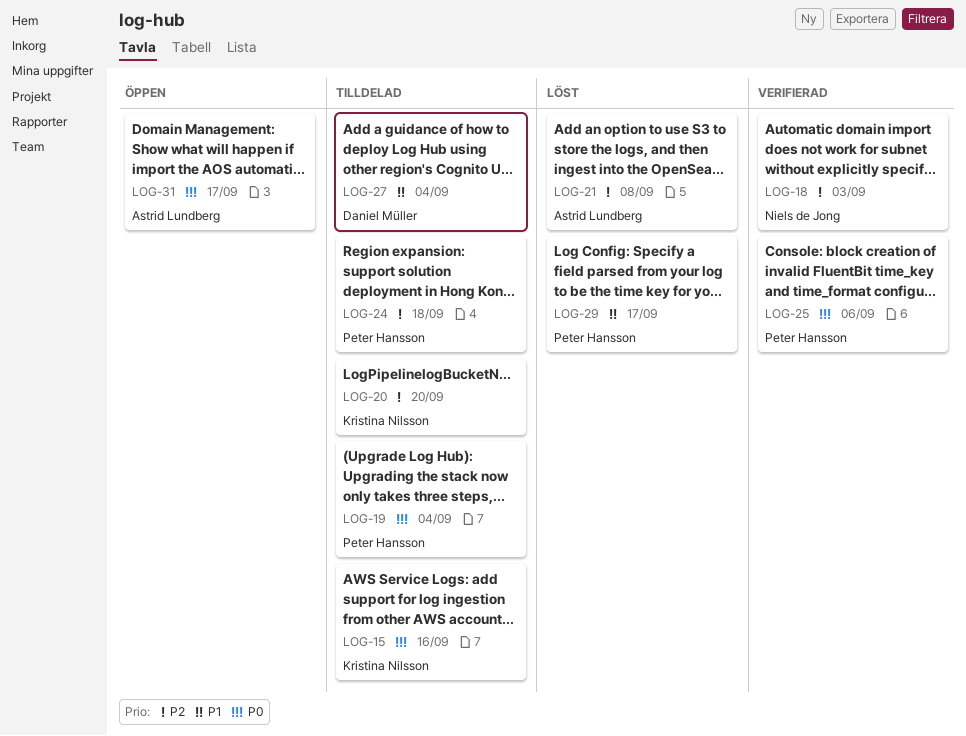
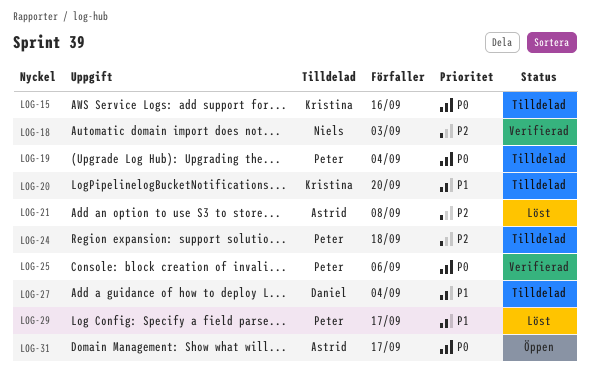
LOG-20, priority: P2 -> P1

